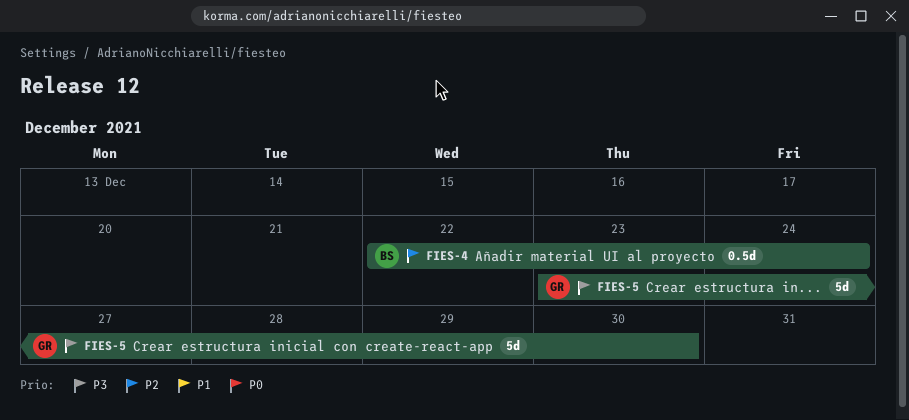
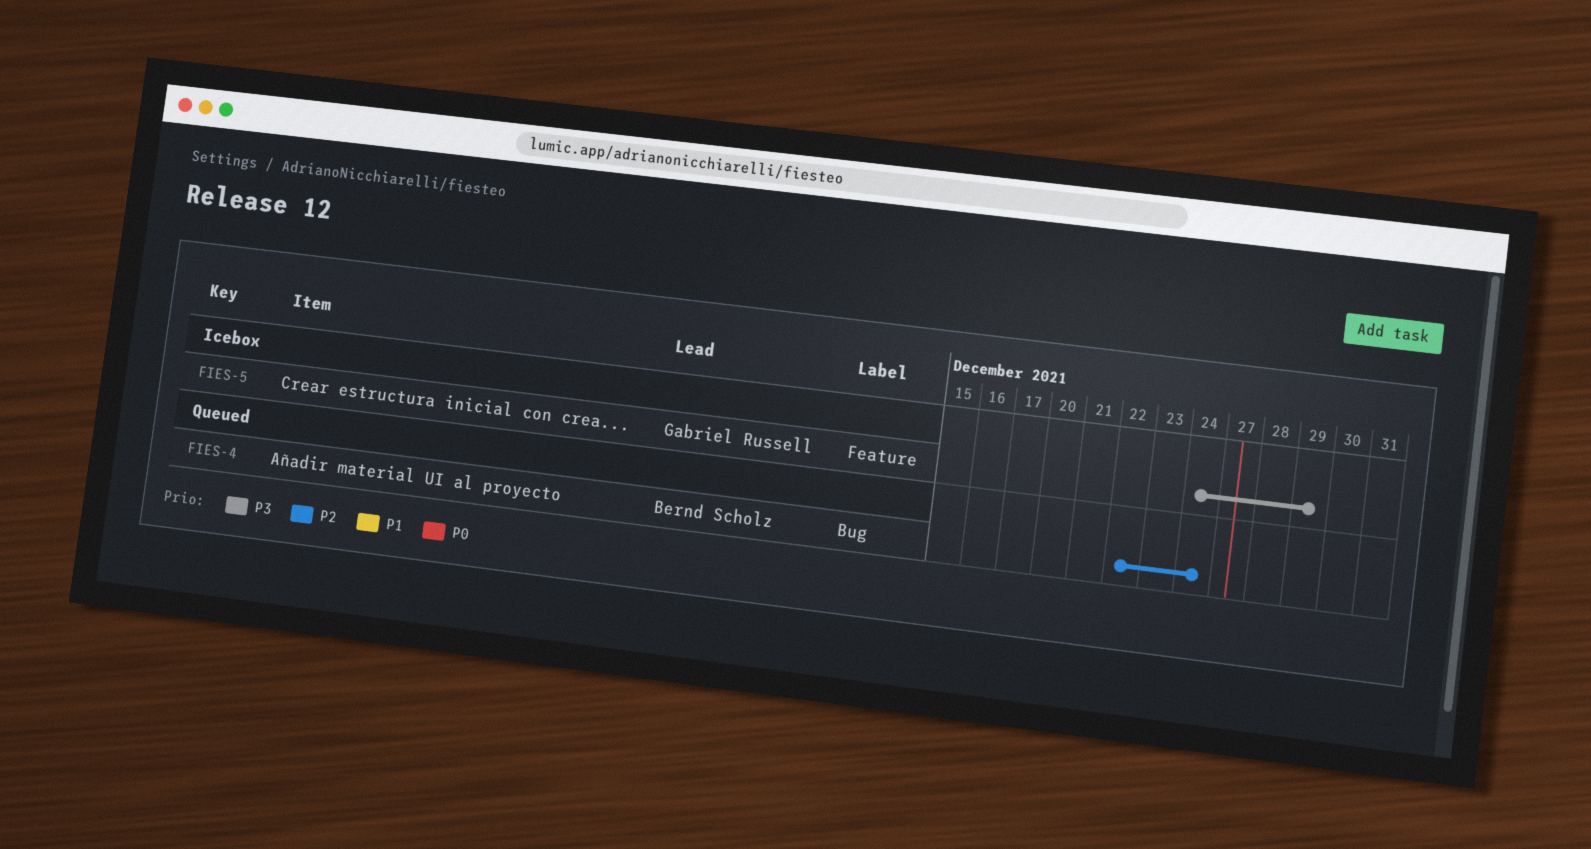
FIES-5, start: Dec 23 -> Dec 24
FIES-5, due: Dec 30 -> Dec 29

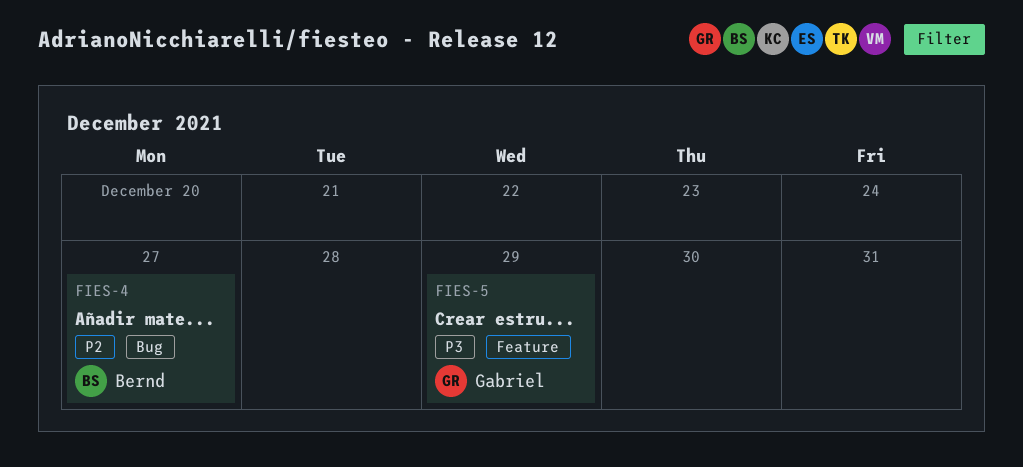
FIES-4, due: Dec 24 -> Dec 27

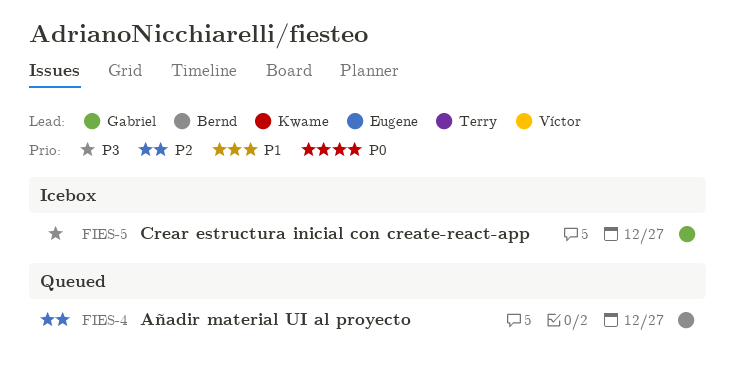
FIES-5, due: Dec 29 -> Dec 27

